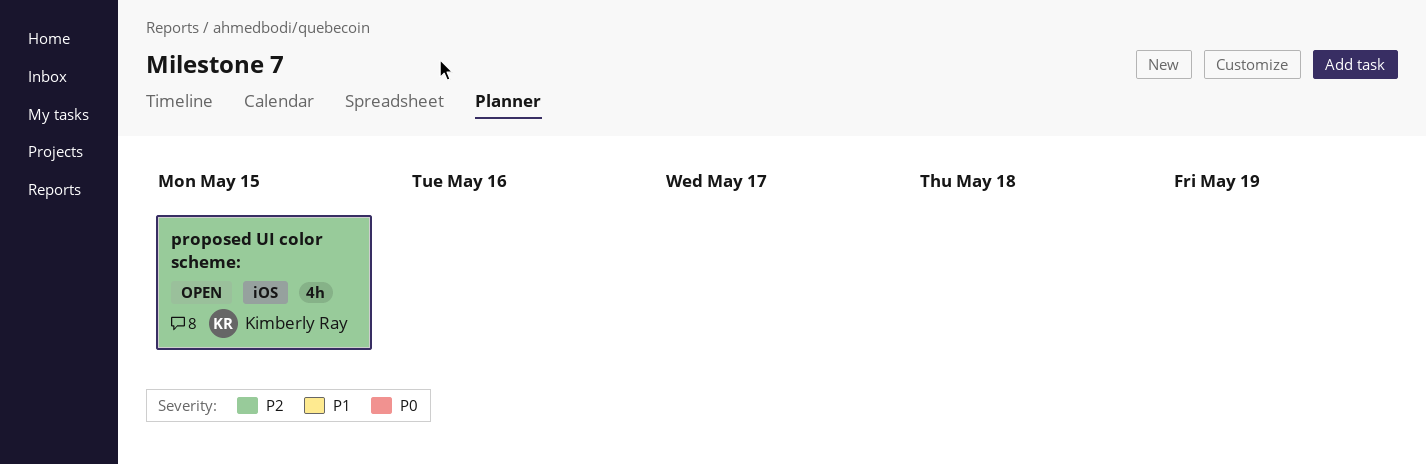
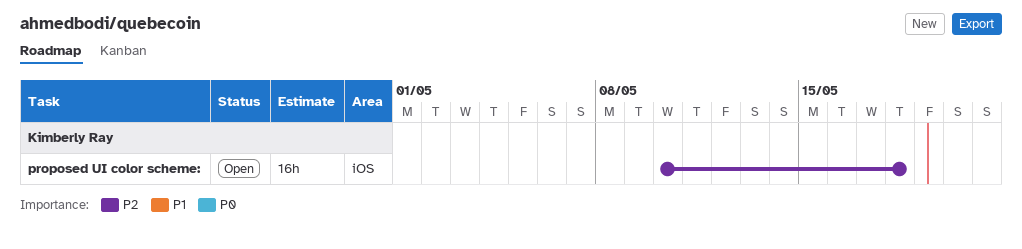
proposed UI color scheme:, estimate: 4h -> 16h
proposed UI color scheme:, due: May 15 -> May 18

